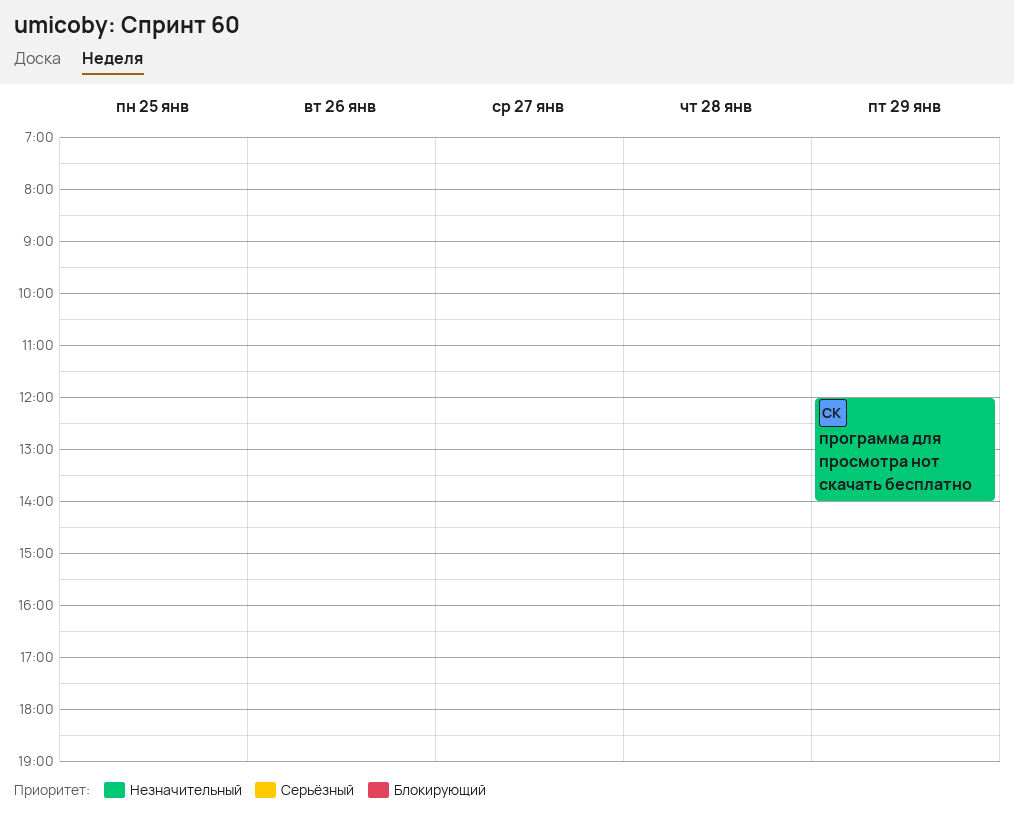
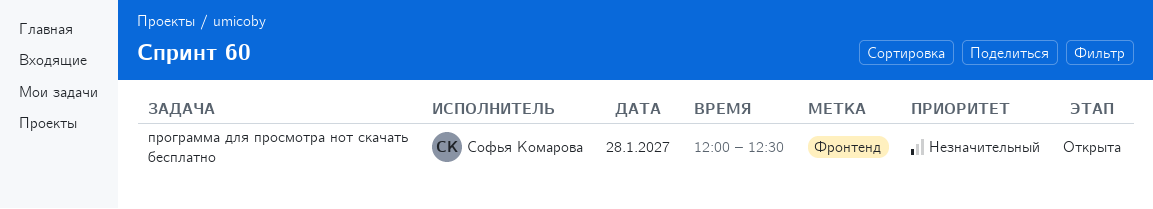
программа для просмотра нот скачать бесплатно, day: Jan 29 -> Jan 28
программа для просмотра нот скачать бесплатно, ends: 14:00 -> 12:30

